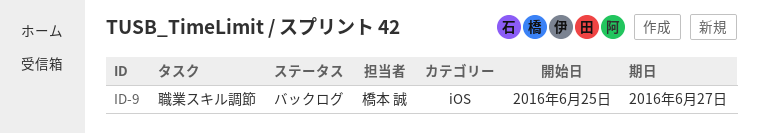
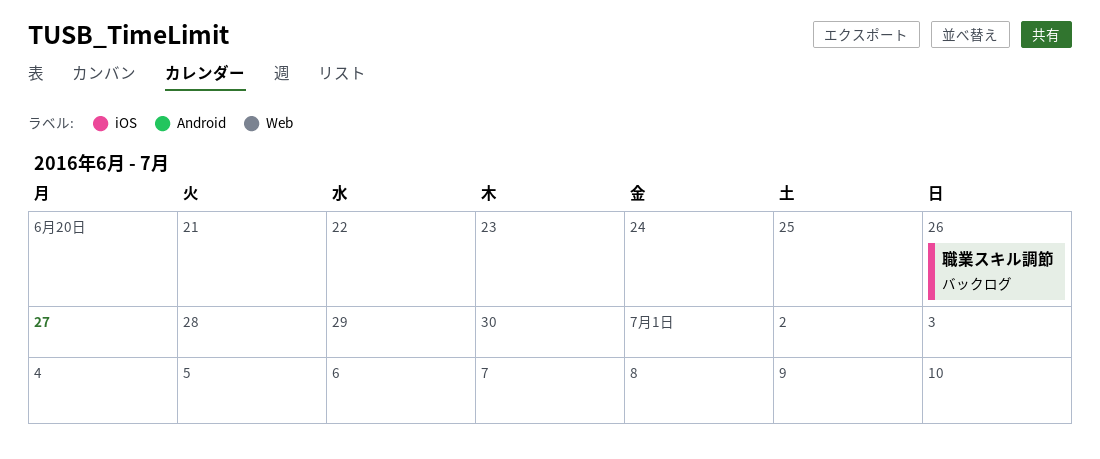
職業スキル調節, due: Jun 27 -> Jun 26

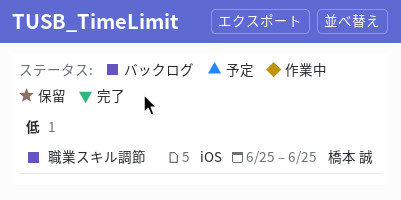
職業スキル調節, due: Jun 26 -> Jun 25

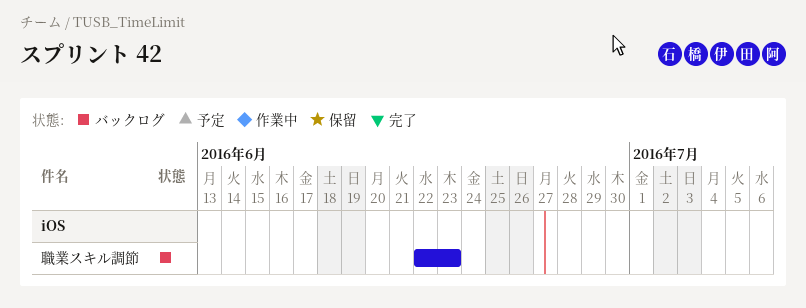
職業スキル調節, start: Jun 25 -> Jun 22
職業スキル調節, due: Jun 25 -> Jun 23

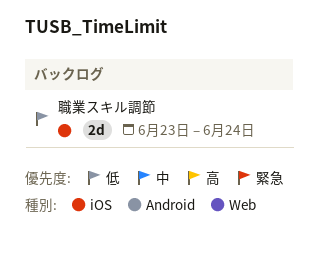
職業スキル調節, start: Jun 22 -> Jun 23
職業スキル調節, due: Jun 23 -> Jun 24

